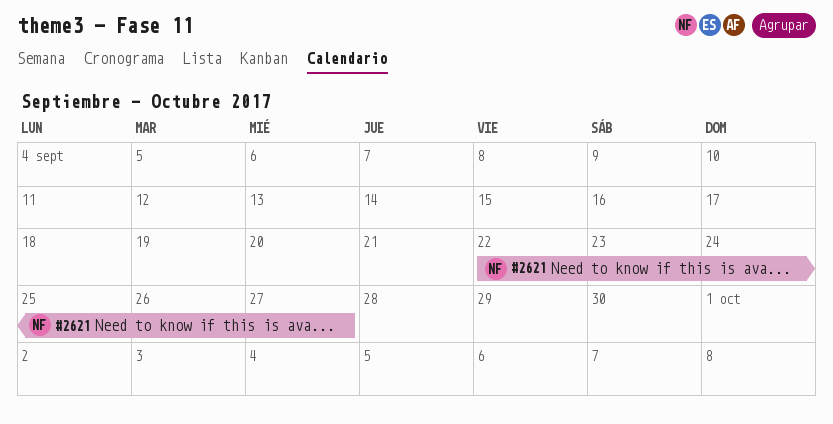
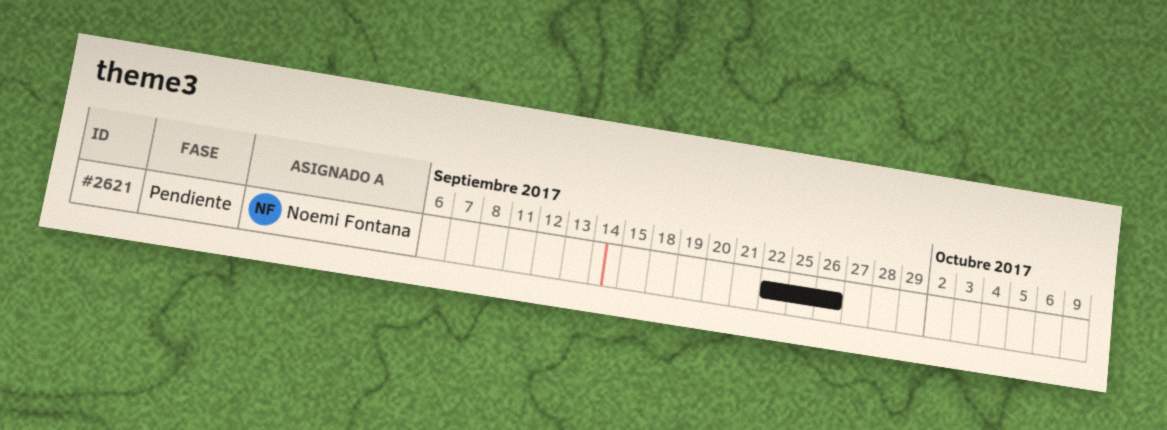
#2621, due: Sep 27 -> Sep 26

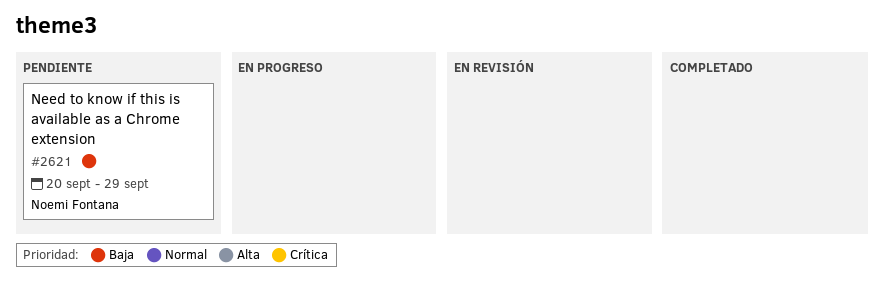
#2621, start: Sep 22 -> Sep 20
#2621, due: Sep 26 -> Sep 29

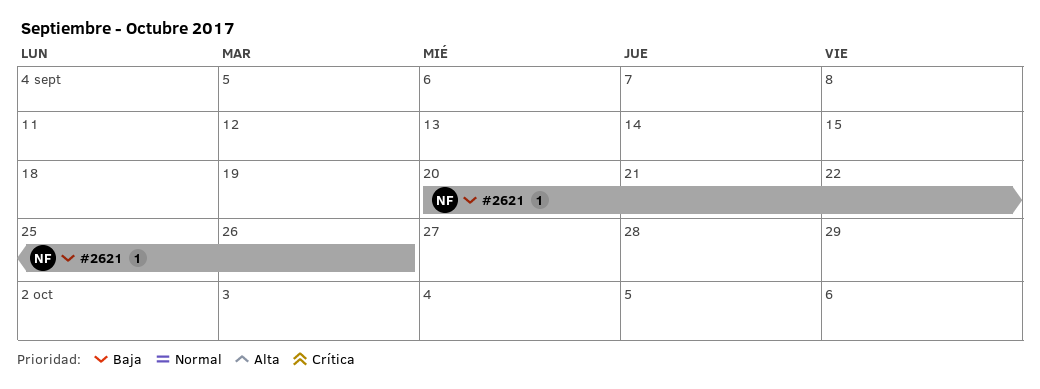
#2621, due: Sep 29 -> Sep 26

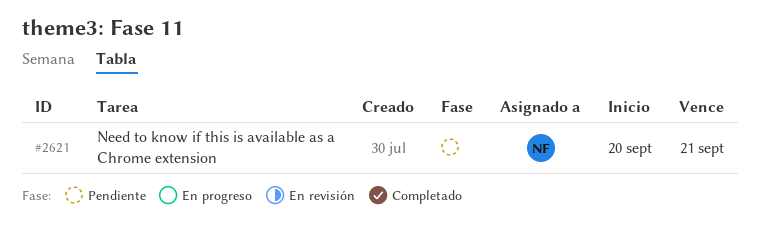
#2621, due: Sep 26 -> Sep 21

